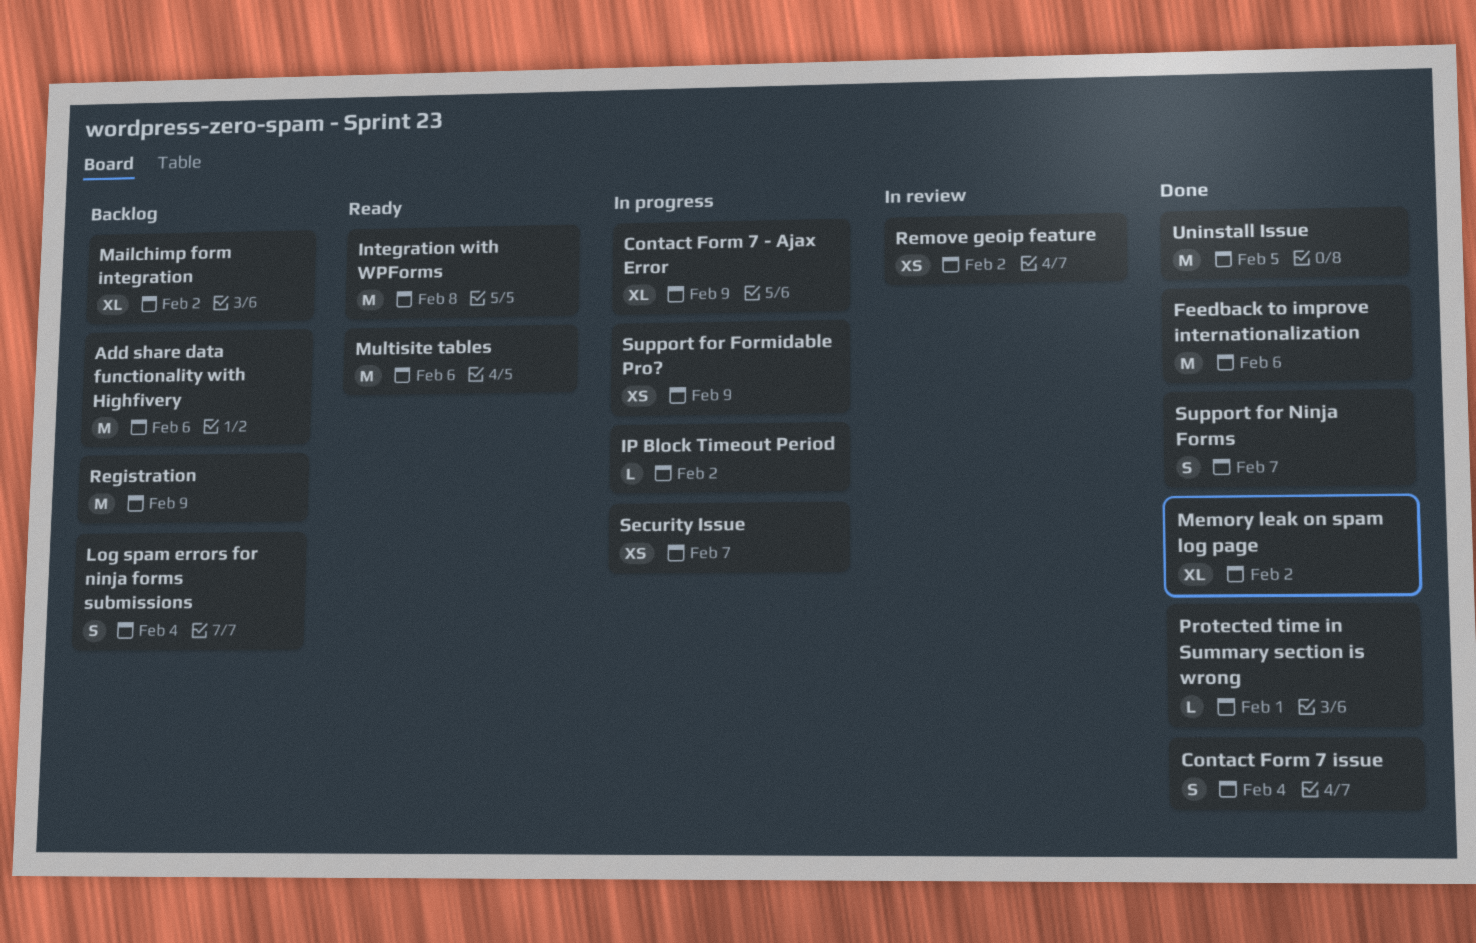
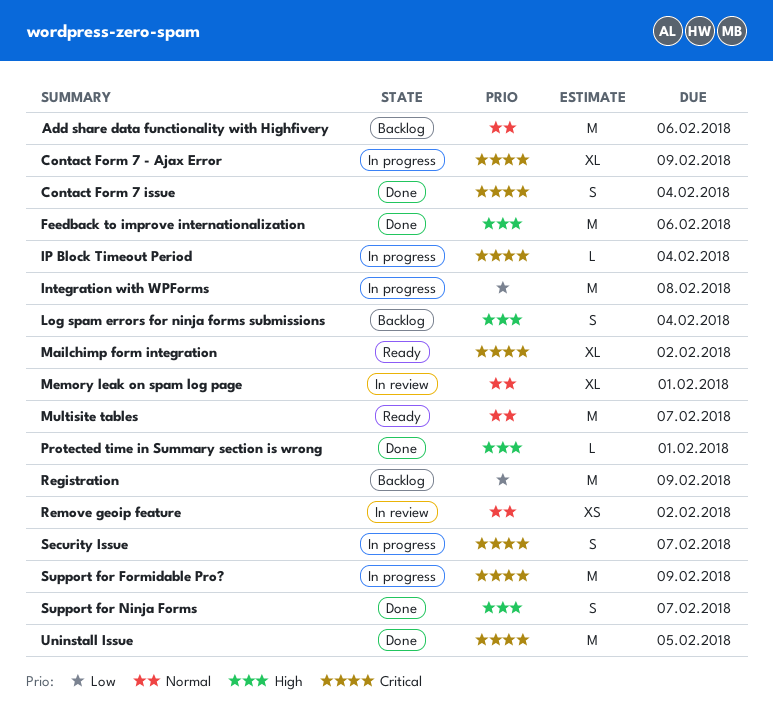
Integration with WPForms, status: Ready -> In progress
IP Block Timeout Period, due: Feb 2 -> Feb 4
Mailchimp form integration, status: Backlog -> Ready
Memory leak on spam log page, status: Done -> In review
Memory leak on spam log page, due: Feb 2 -> Feb 1
Multisite tables, due: Feb 6 -> Feb 7
Security Issue, estimate: XS -> S
Support for Formidable Pro?, estimate: XS -> M

